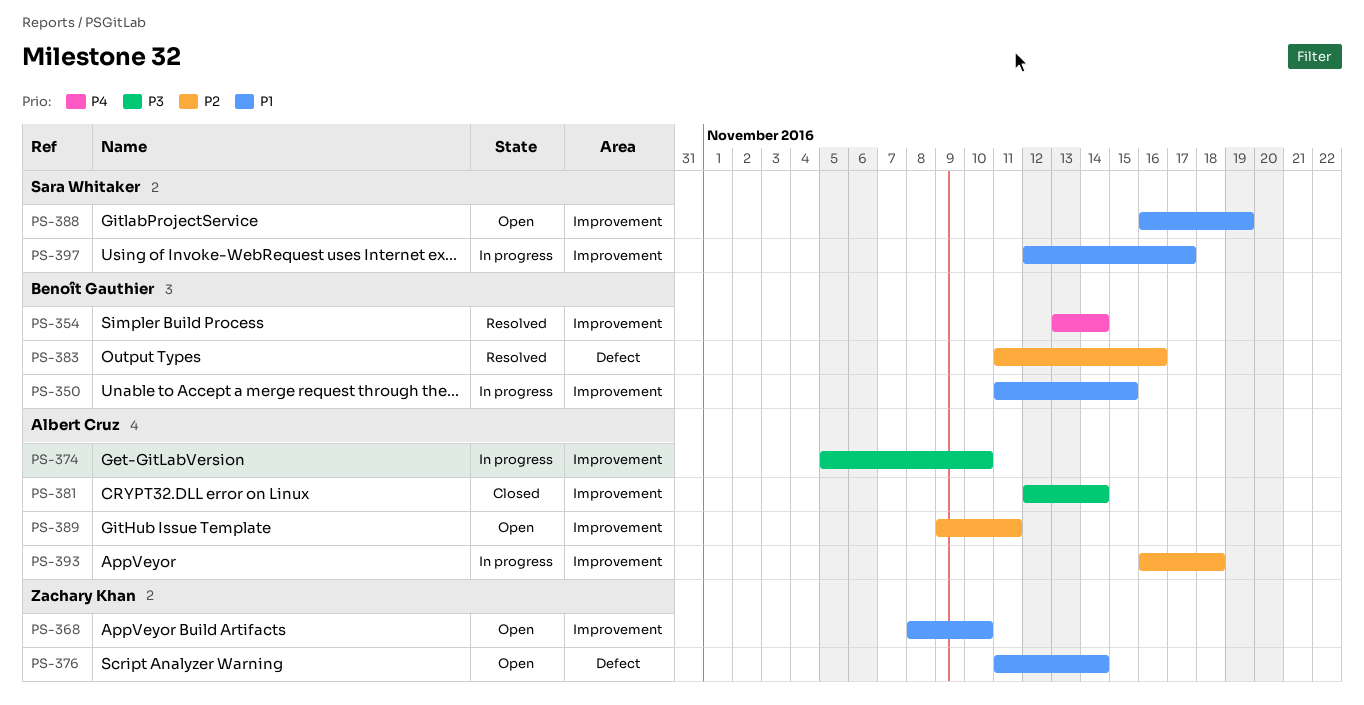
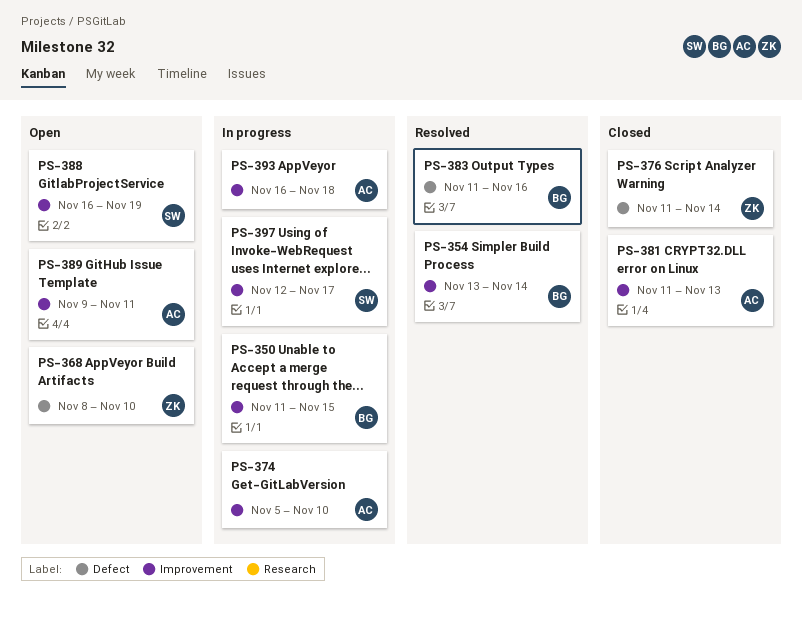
PS-368, label: Improvement -> Defect
PS-376, status: Open -> Closed
PS-381, start: Nov 12 -> Nov 11
PS-381, due: Nov 14 -> Nov 13

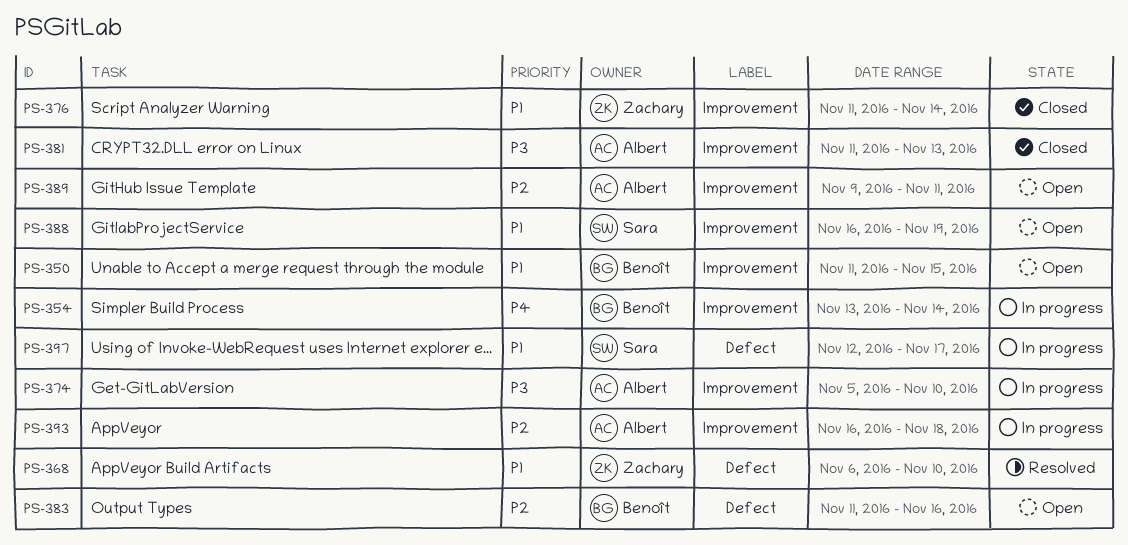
PS-350, status: In progress -> Open
PS-354, status: Resolved -> In progress
PS-368, status: Open -> Resolved
PS-368, start: Nov 8 -> Nov 6
PS-376, label: Defect -> Improvement
PS-383, status: Resolved -> Open
PS-397, label: Improvement -> Defect

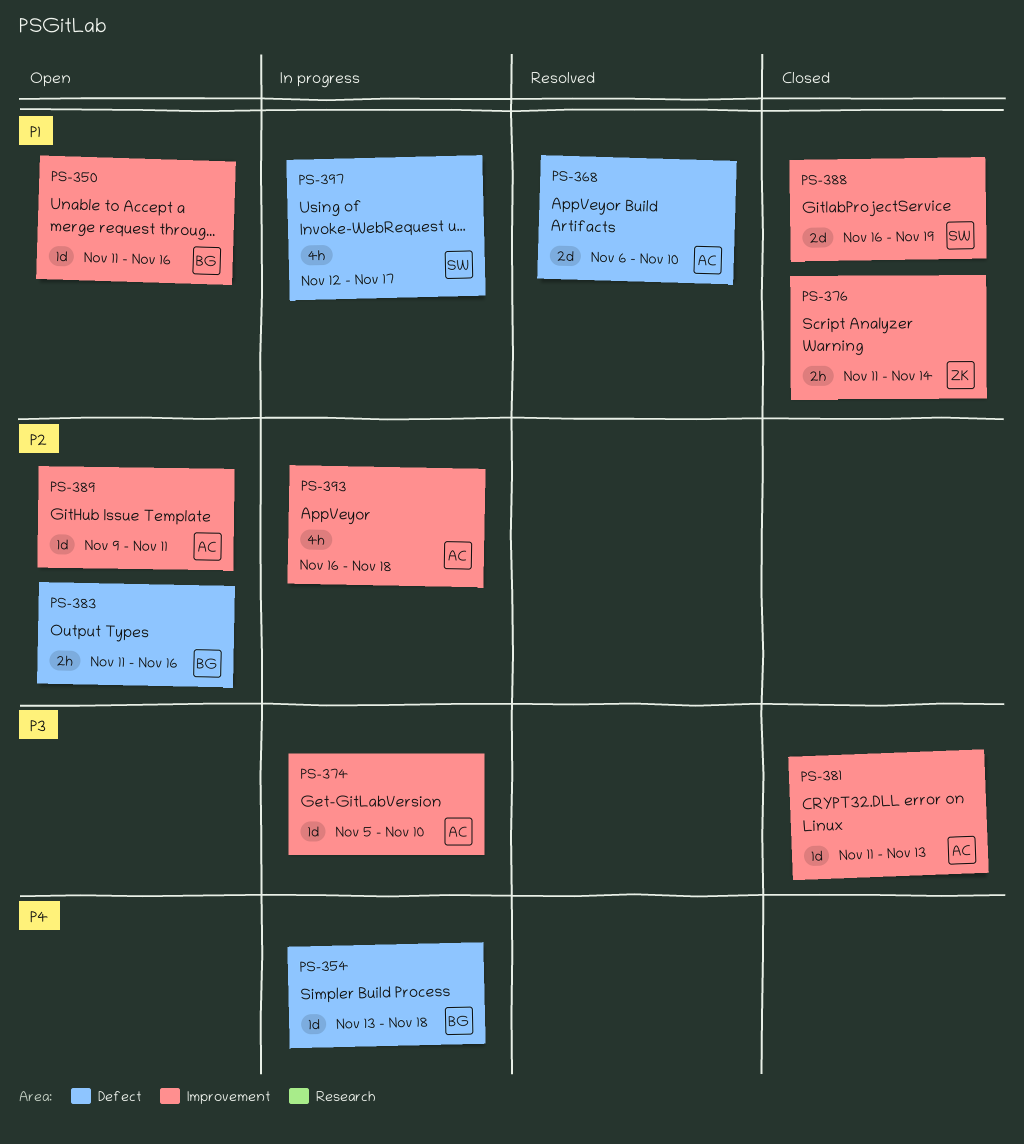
PS-350, due: Nov 15 -> Nov 16
PS-354, label: Improvement -> Defect
PS-354, due: Nov 14 -> Nov 18
PS-368, owner: Zachary -> Albert
PS-388, status: Open -> Closed

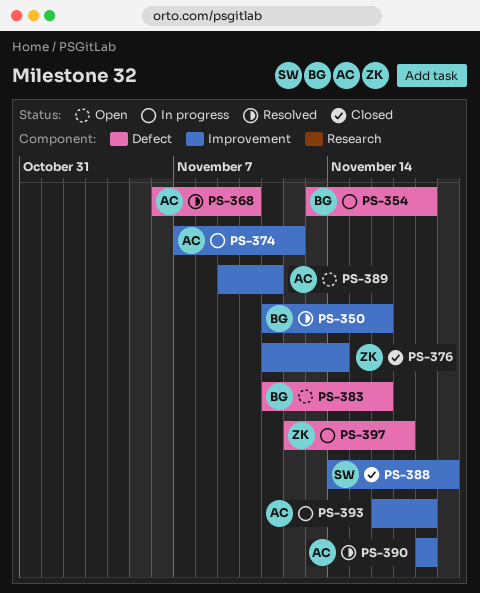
PS-350, status: Open -> Resolved
PS-374, start: Nov 5 -> Nov 7
PS-374, due: Nov 10 -> Nov 12
PS-381: present -> none
PS-388, start: Nov 16 -> Nov 14
PS-390: none -> present
PS-397, owner: SW -> ZK

